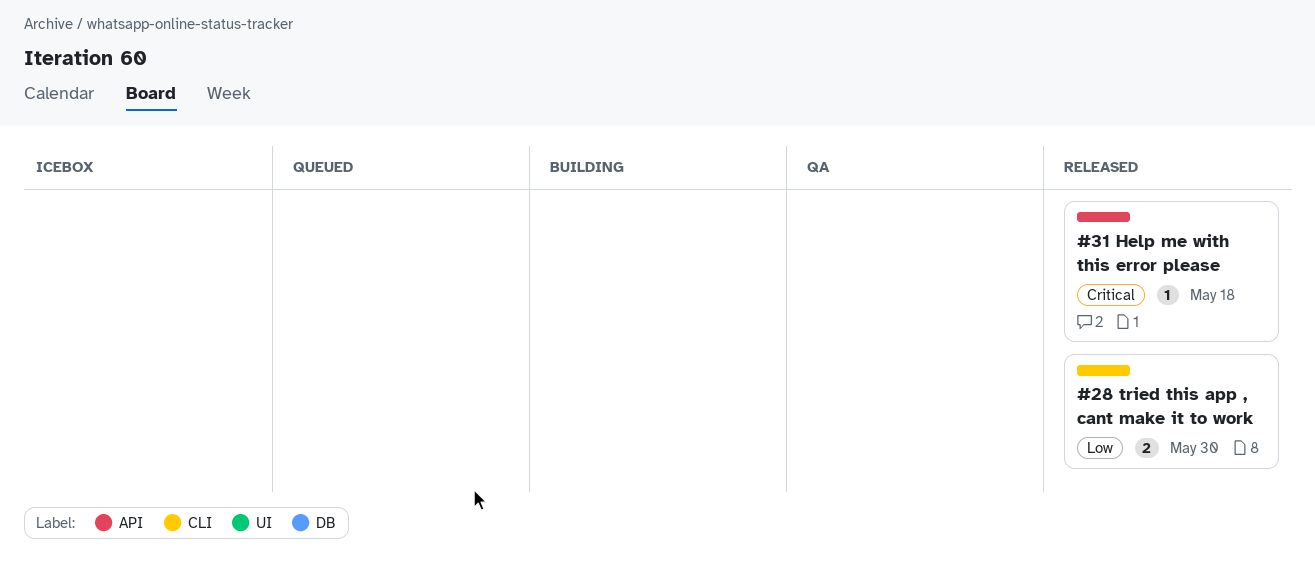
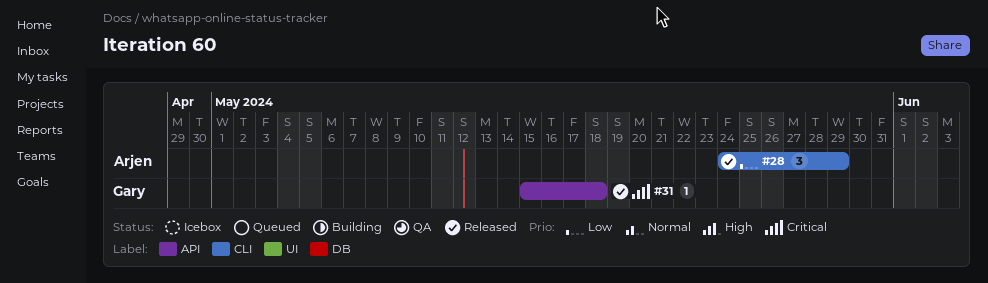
#28, estimate: 2 -> 3
#28, due: May 30 -> May 29

